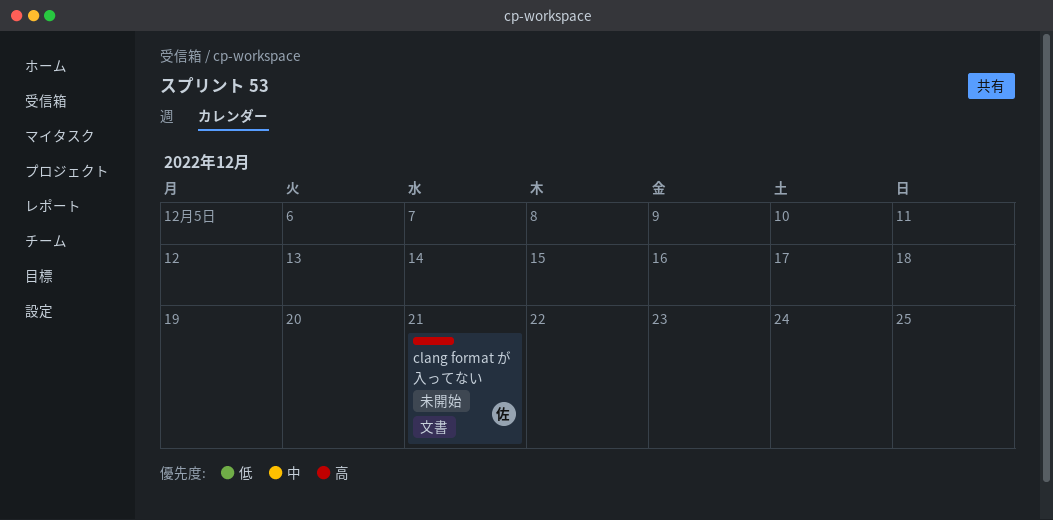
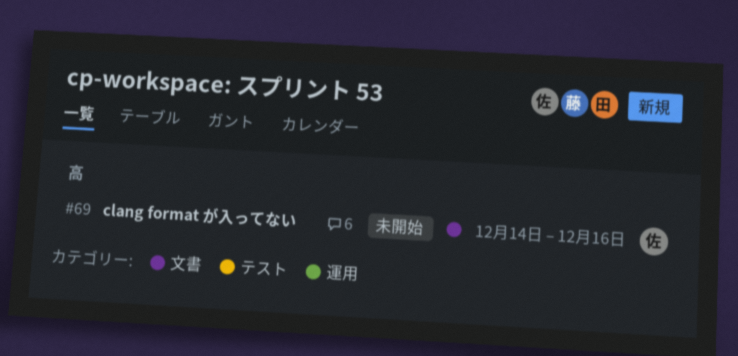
clang format が入ってない, due: Dec 21 -> Dec 16

